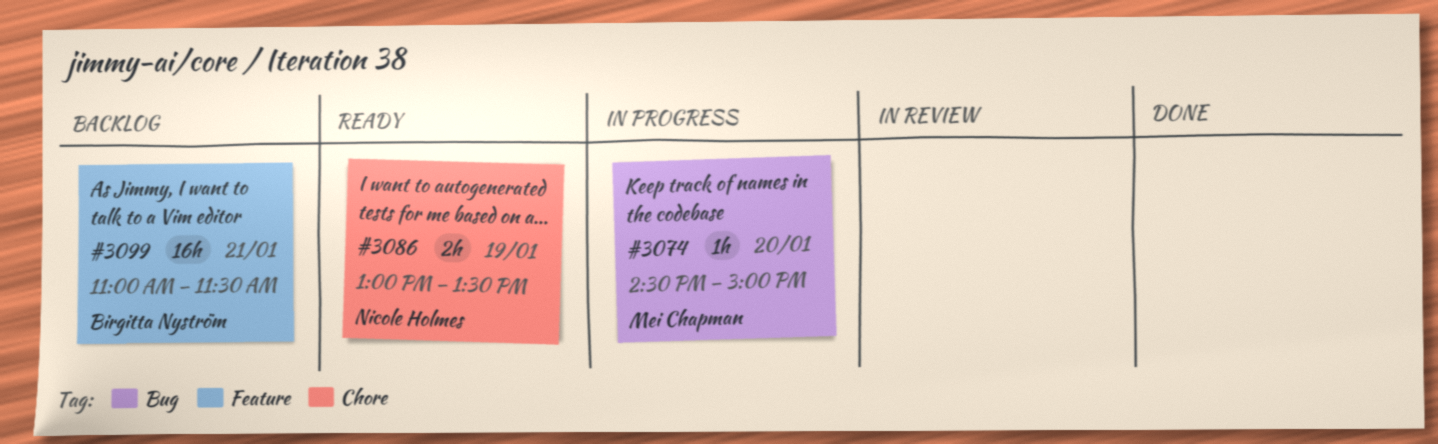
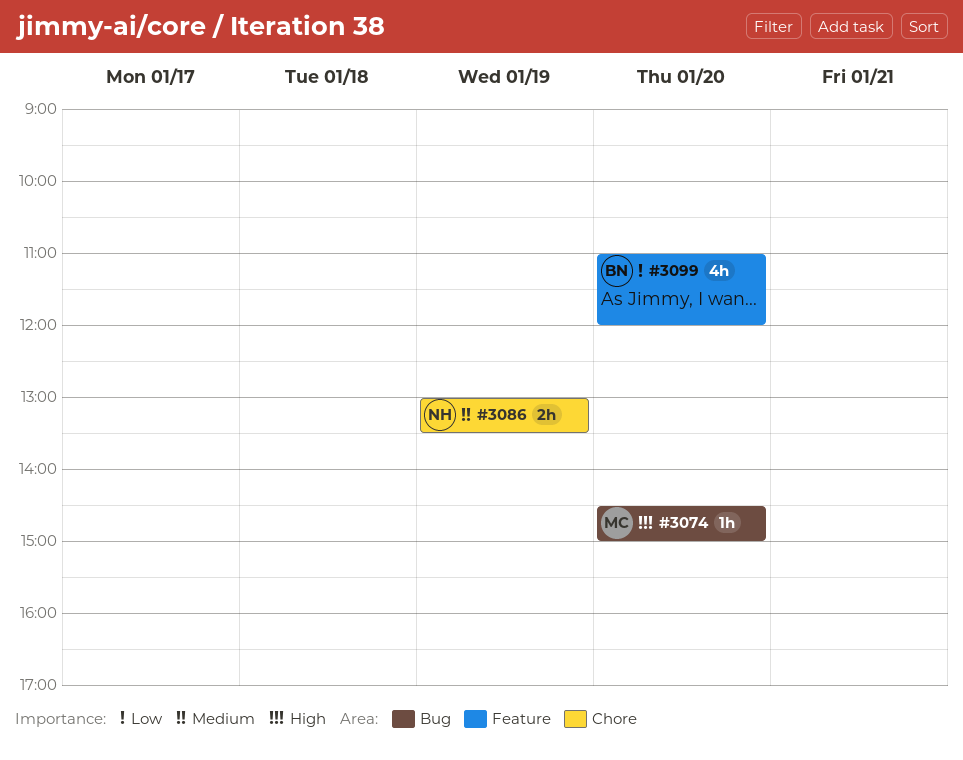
#3099, estimate: 16h -> 4h
#3099, day: Jan 21 -> Jan 20
#3099, ends: 11:30 -> 12:00

